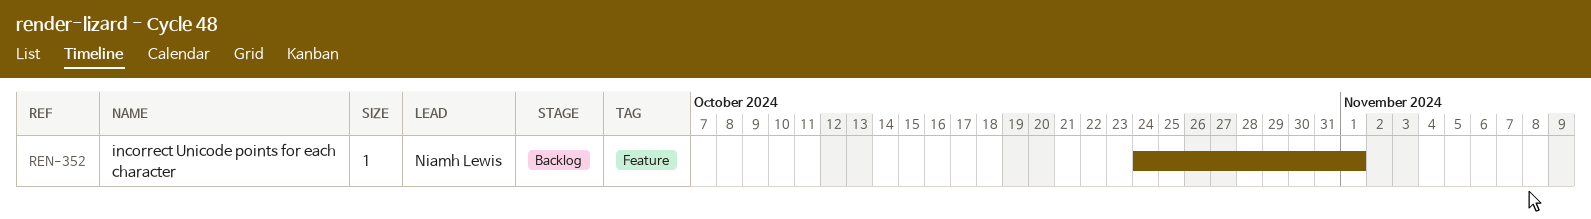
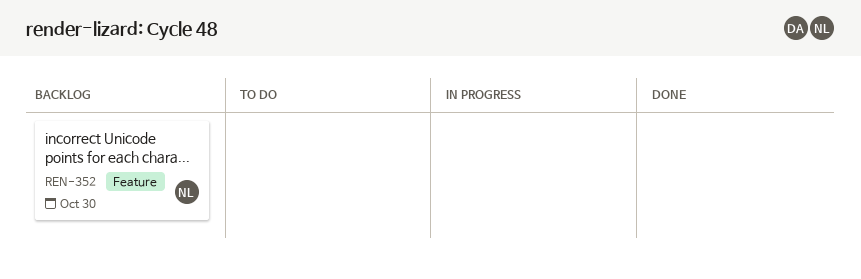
REN-352, due: Nov 1 -> Oct 30

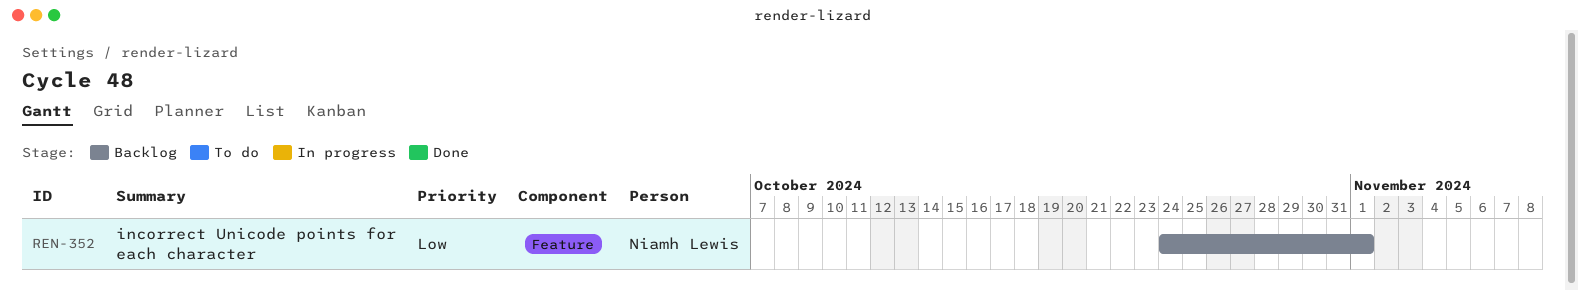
REN-352, due: Oct 30 -> Nov 1

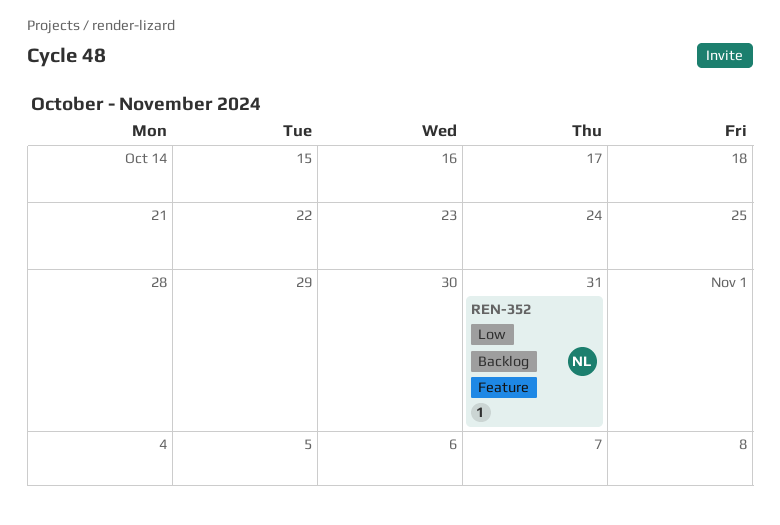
REN-352, due: Nov 1 -> Oct 31

